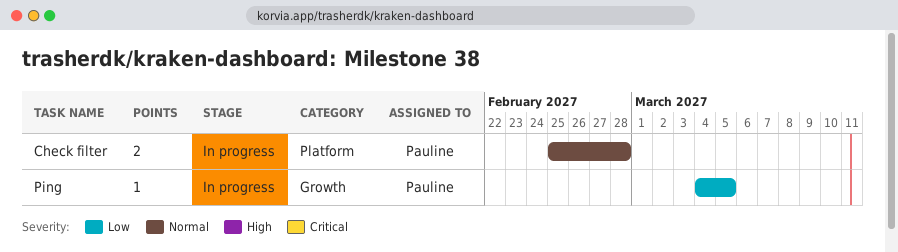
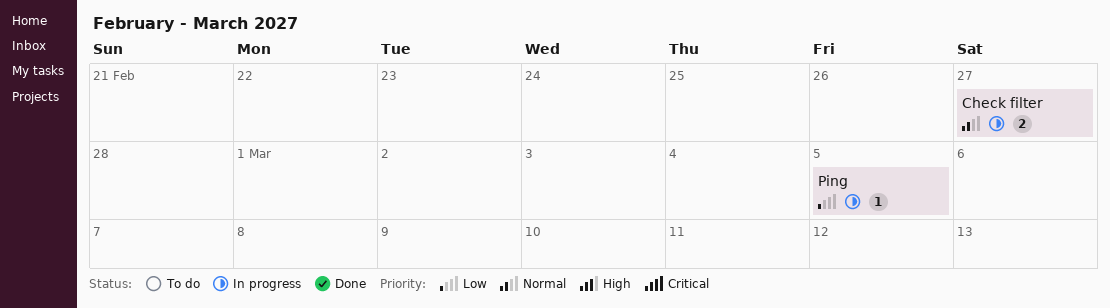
Check filter, due: Feb 28 -> Feb 27

